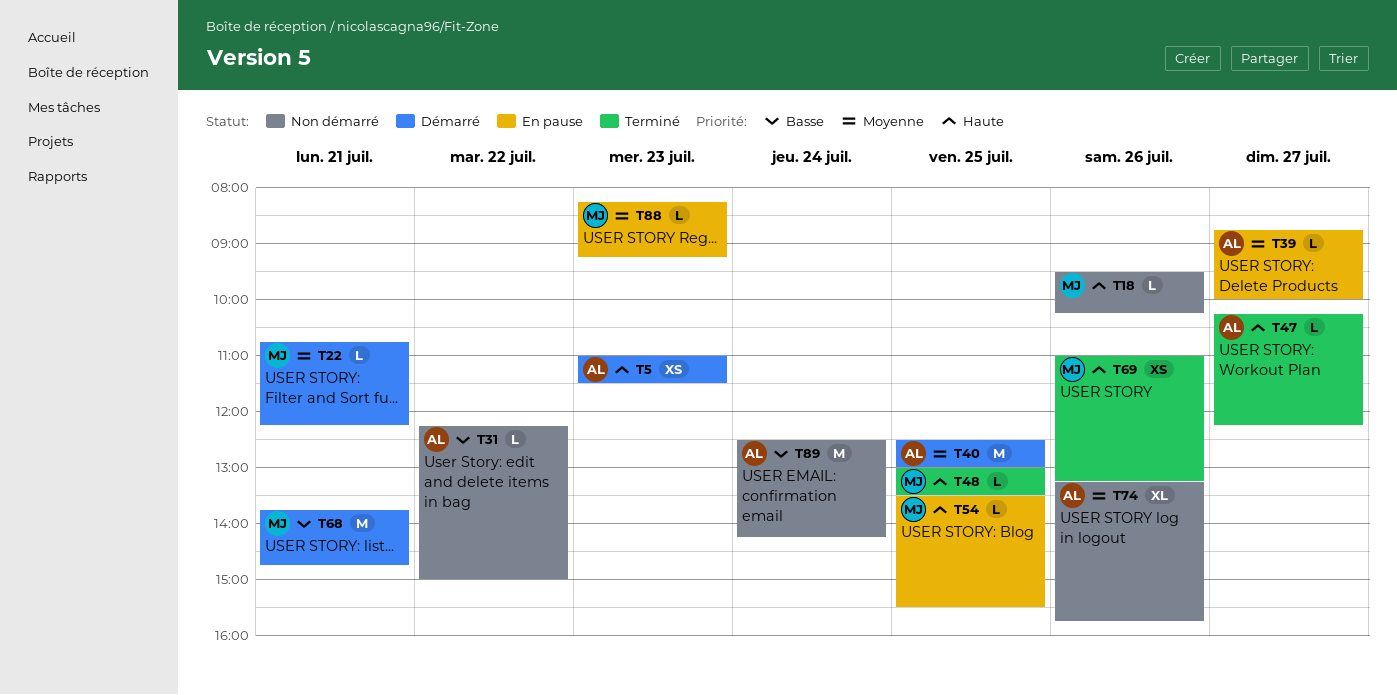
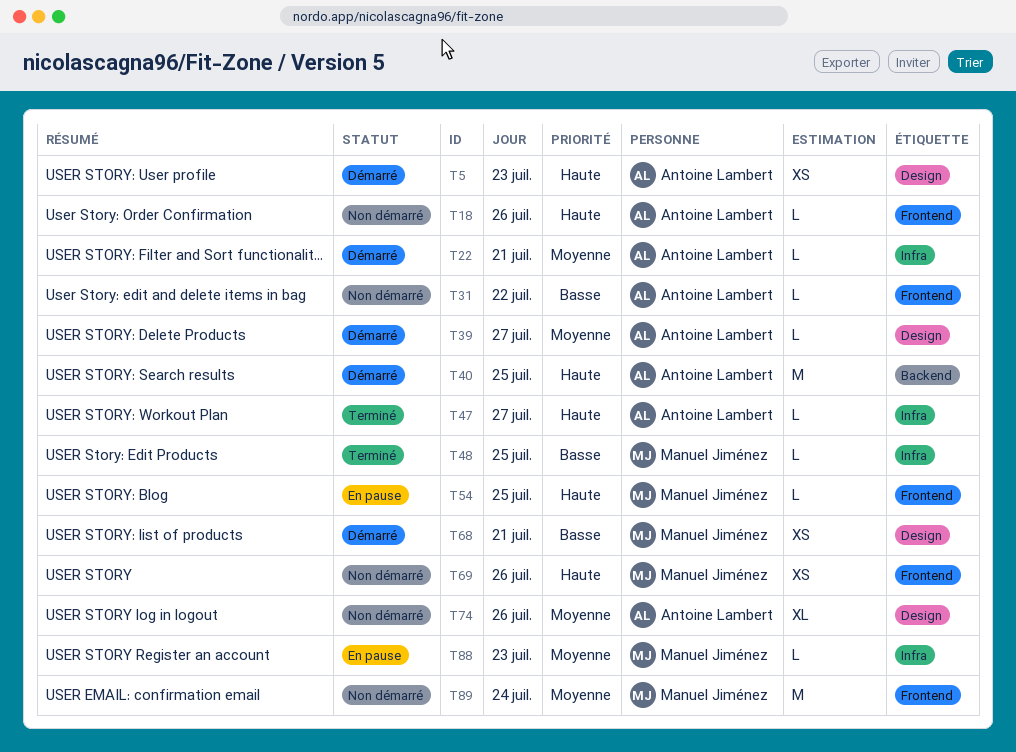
T18, owner: Manuel Jiménez -> Antoine Lambert
T22, owner: Manuel Jiménez -> Antoine Lambert
T39, status: En pause -> Démarré
T40, priority: Moyenne -> Haute
T48, priority: Haute -> Basse
T68, estimate: M -> XS
T69, status: Terminé -> Non démarré
T89, owner: Antoine Lambert -> Manuel Jiménez
T89, priority: Basse -> Moyenne

